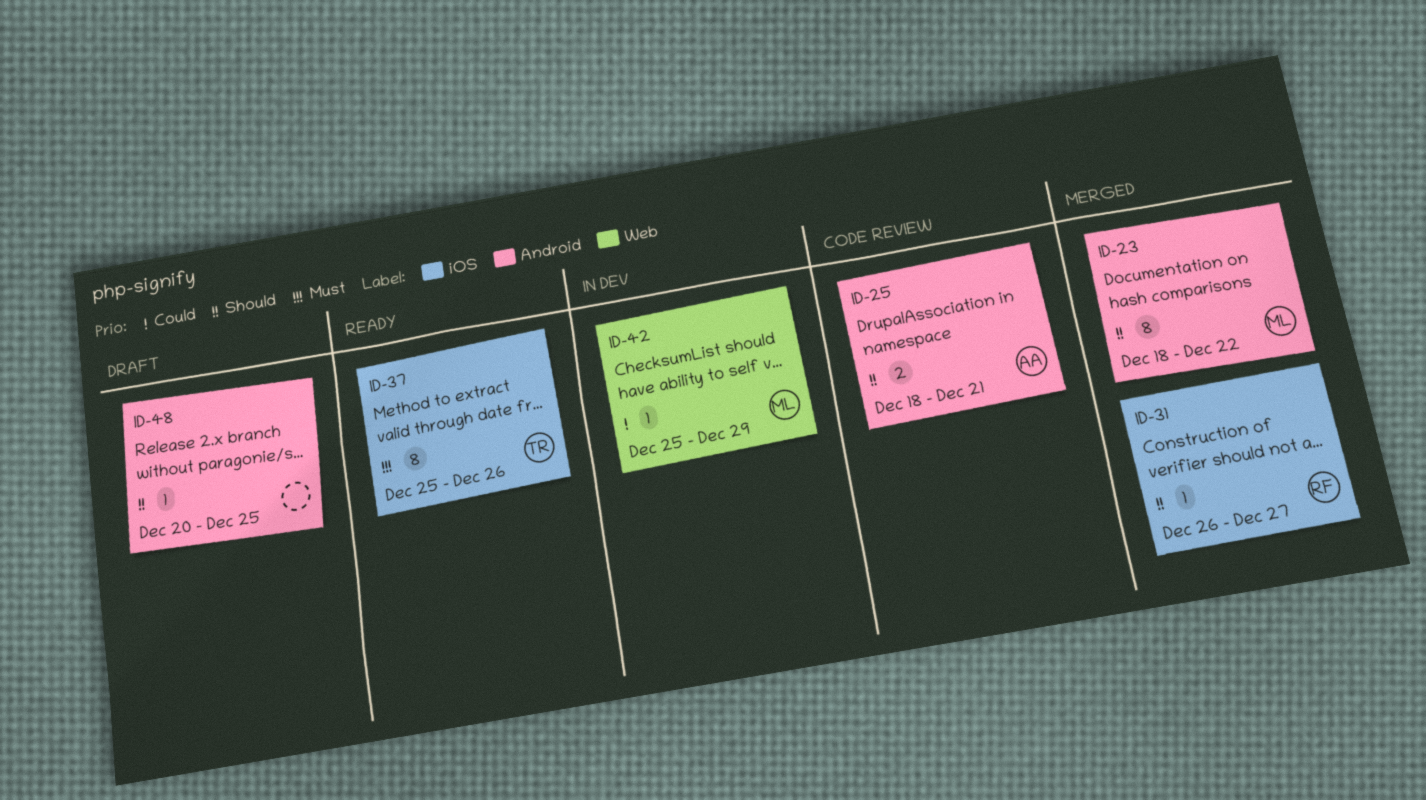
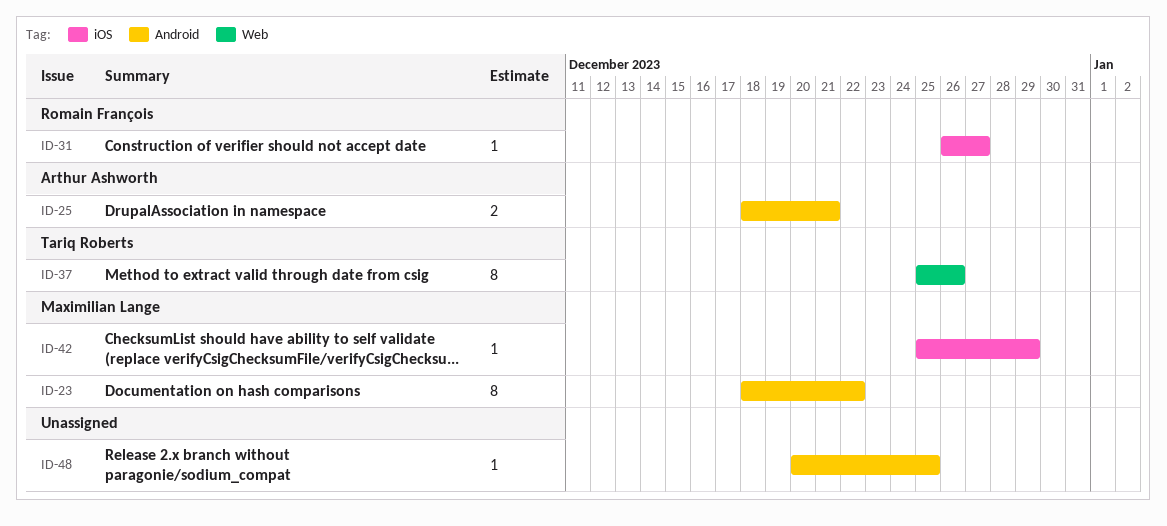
ID-37, label: iOS -> Web
ID-42, label: Web -> iOS

